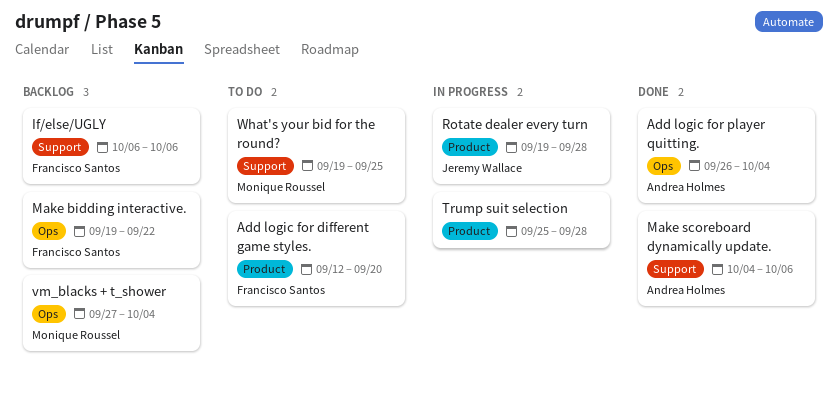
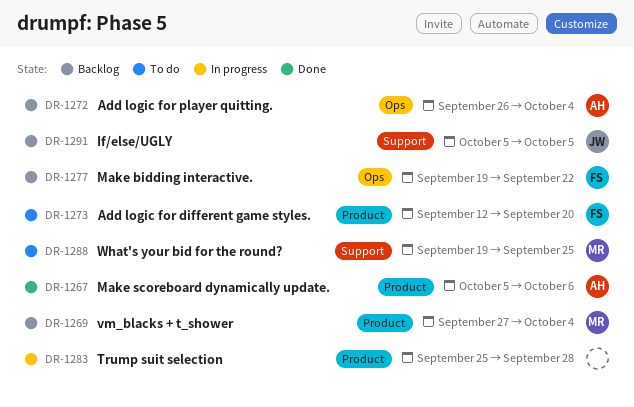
Add logic for player quitting., status: Done -> Backlog
If/else/UGLY, owner: Francisco Santos -> Jeremy Wallace
If/else/UGLY, start: Oct 6 -> Oct 5
If/else/UGLY, due: Oct 6 -> Oct 5
Make scoreboard dynamically update., label: Support -> Product
Make scoreboard dynamically update., start: Oct 4 -> Oct 5
Rotate dealer every turn: present -> none
vm_blacks + t_shower, label: Ops -> Product

